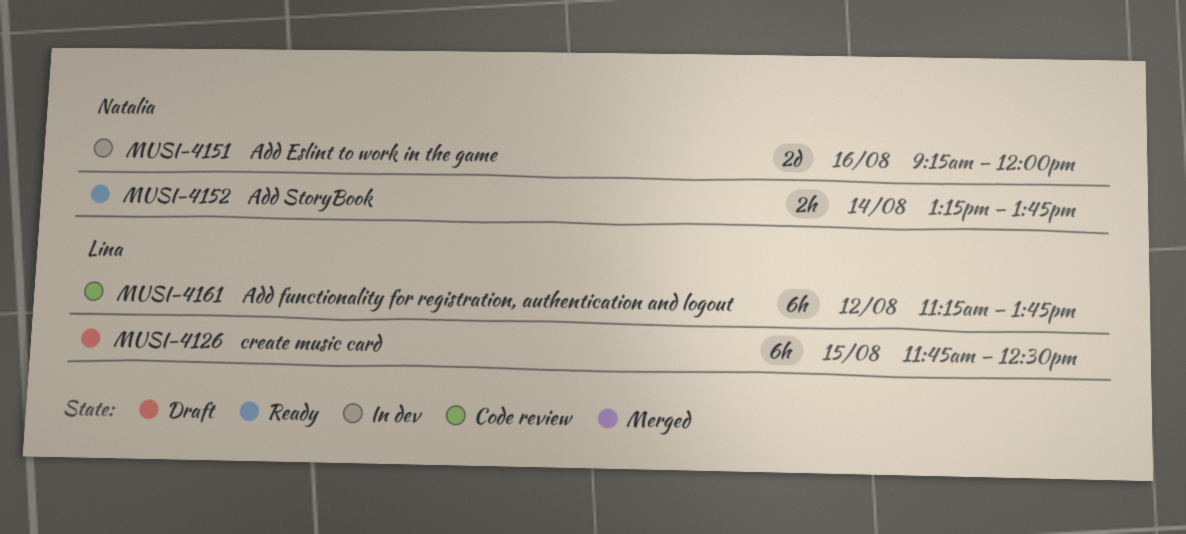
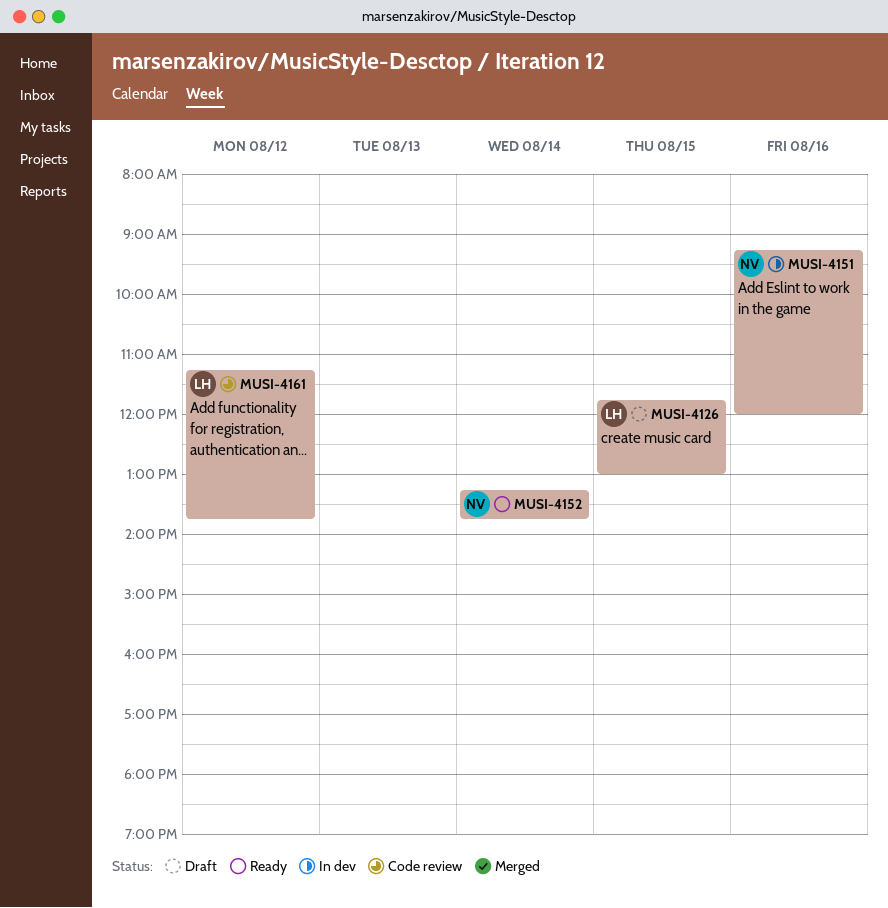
MUSI-4126, ends: 12:30 -> 13:00

